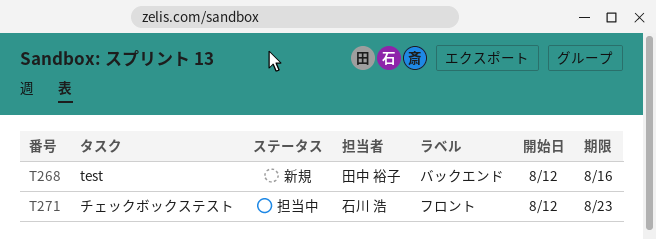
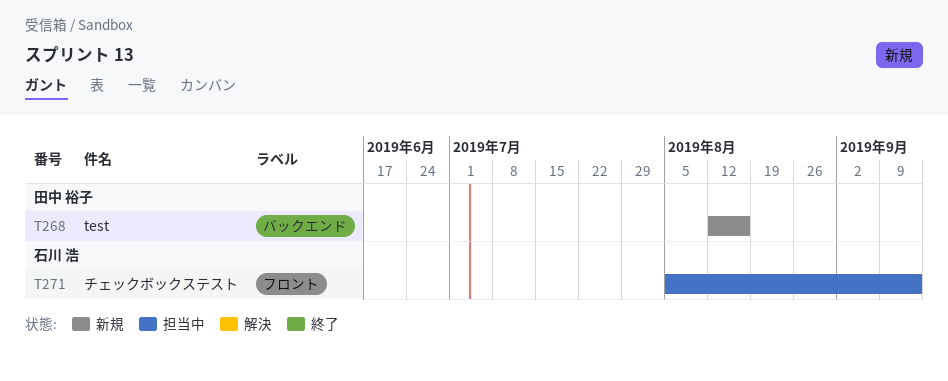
T271, start: Aug 12 -> Aug 5
T271, due: Aug 23 -> Sep 13

